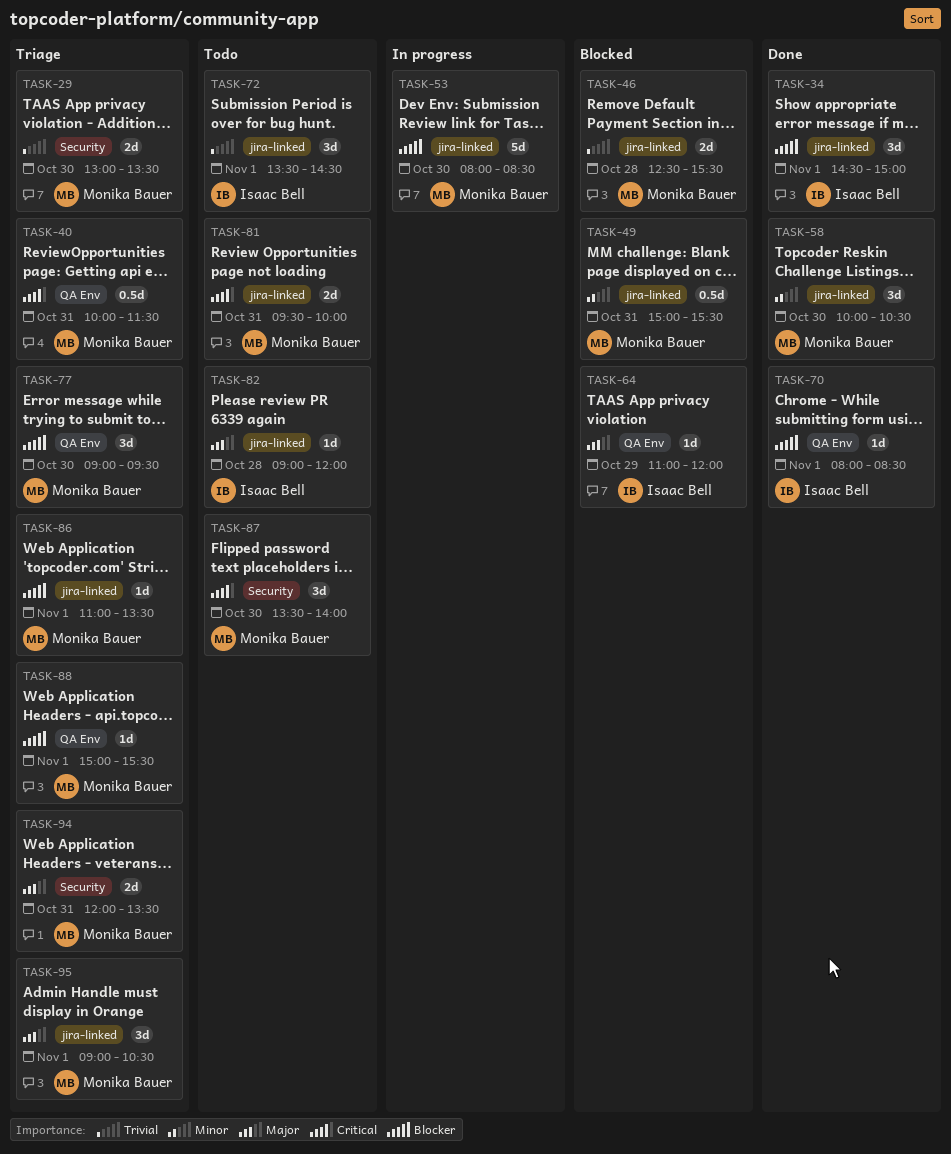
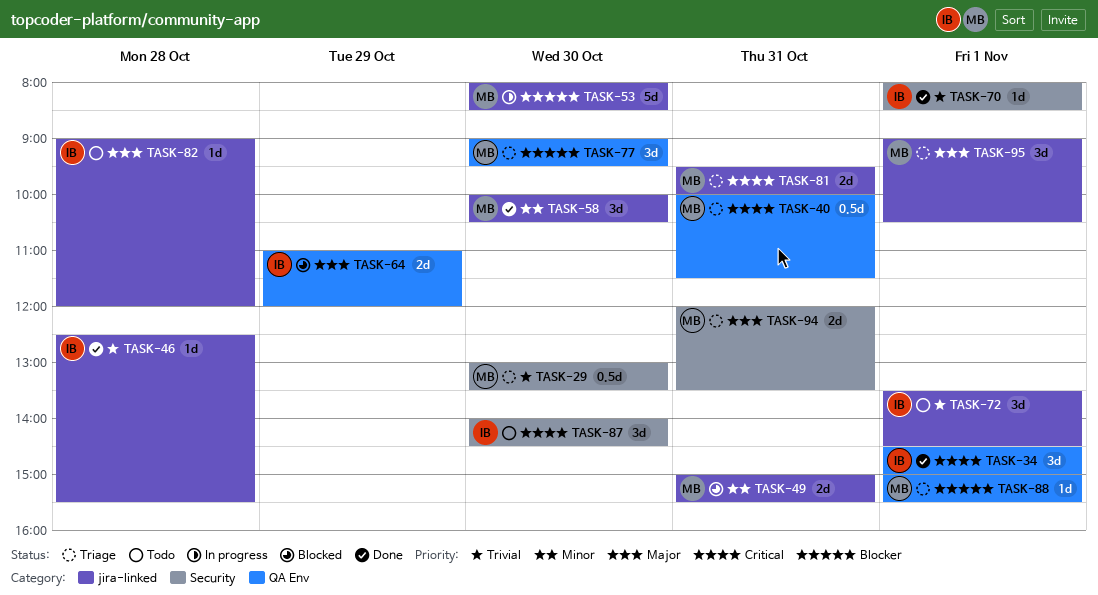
TASK-29, estimate: 2d -> 0.5d
TASK-34, priority: Blocker -> Critical
TASK-34, label: jira-linked -> QA Env
TASK-46, status: Blocked -> Done
TASK-46, owner: Monika Bauer -> Isaac Bell
TASK-46, estimate: 2d -> 1d
TASK-49, estimate: 0.5d -> 2d
TASK-64, estimate: 1d -> 2d
TASK-70, priority: Blocker -> Trivial
TASK-70, label: QA Env -> Security
TASK-81, status: Todo -> Triage
TASK-86: present -> none
TASK-87, owner: Monika Bauer -> Isaac Bell
TASK-87, begins: 13:30 -> 14:00
TASK-87, ends: 14:00 -> 14:30

